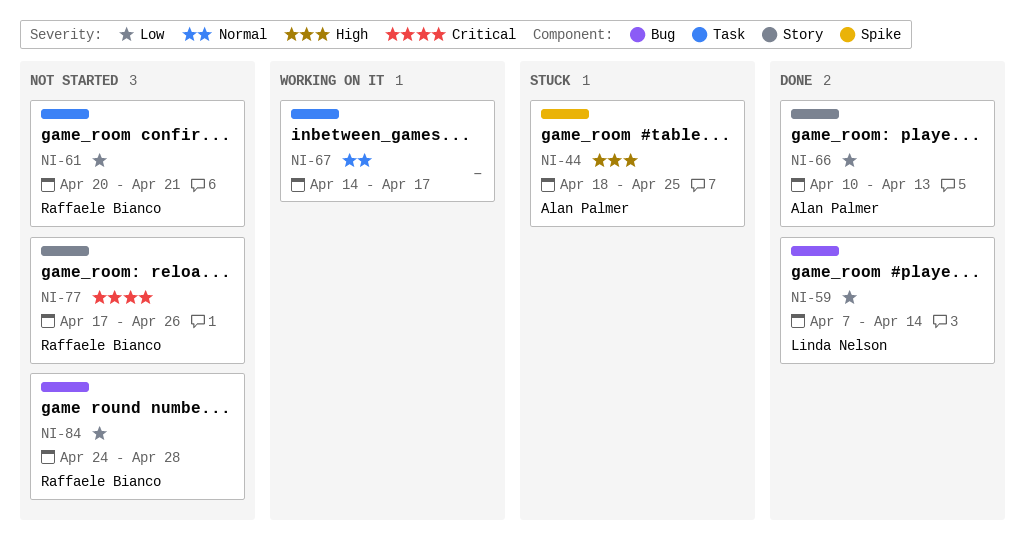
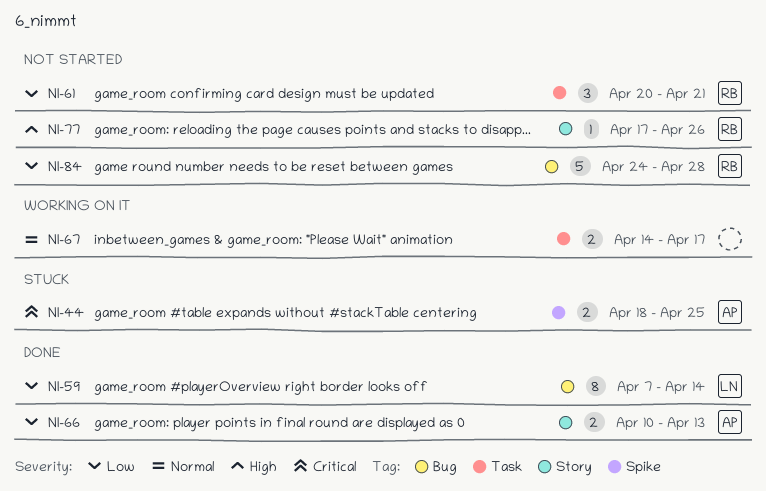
NI-44, priority: High -> Critical
NI-77, priority: Critical -> High

